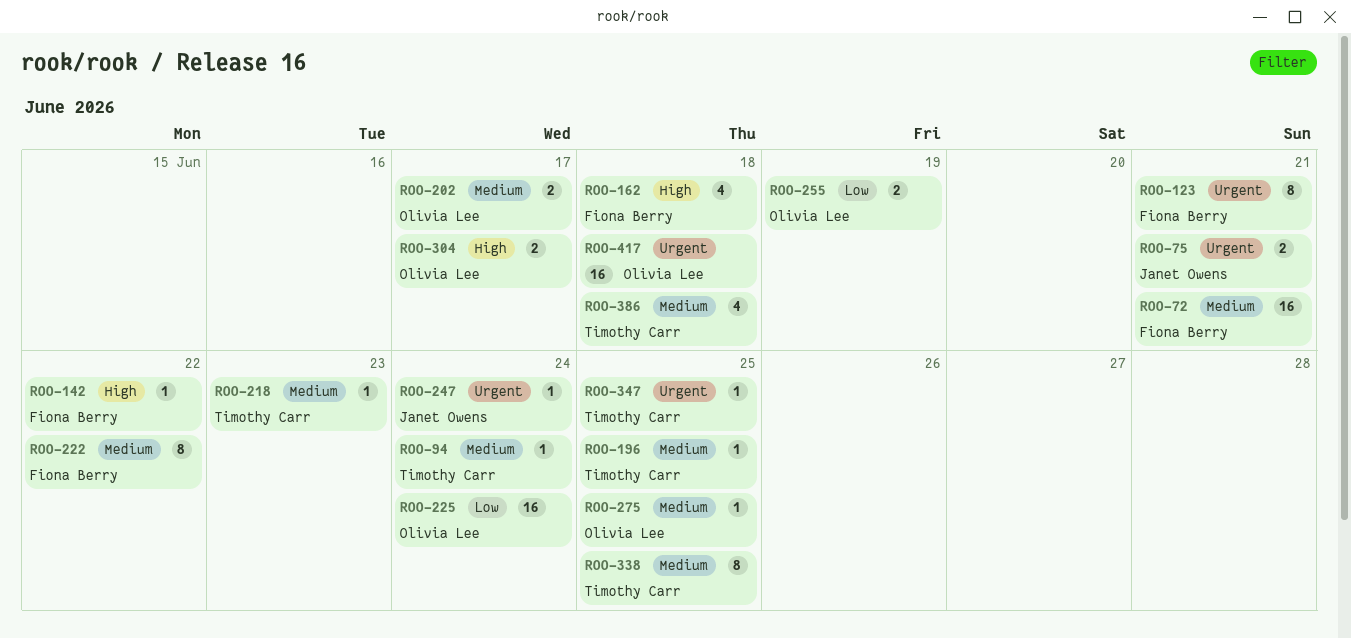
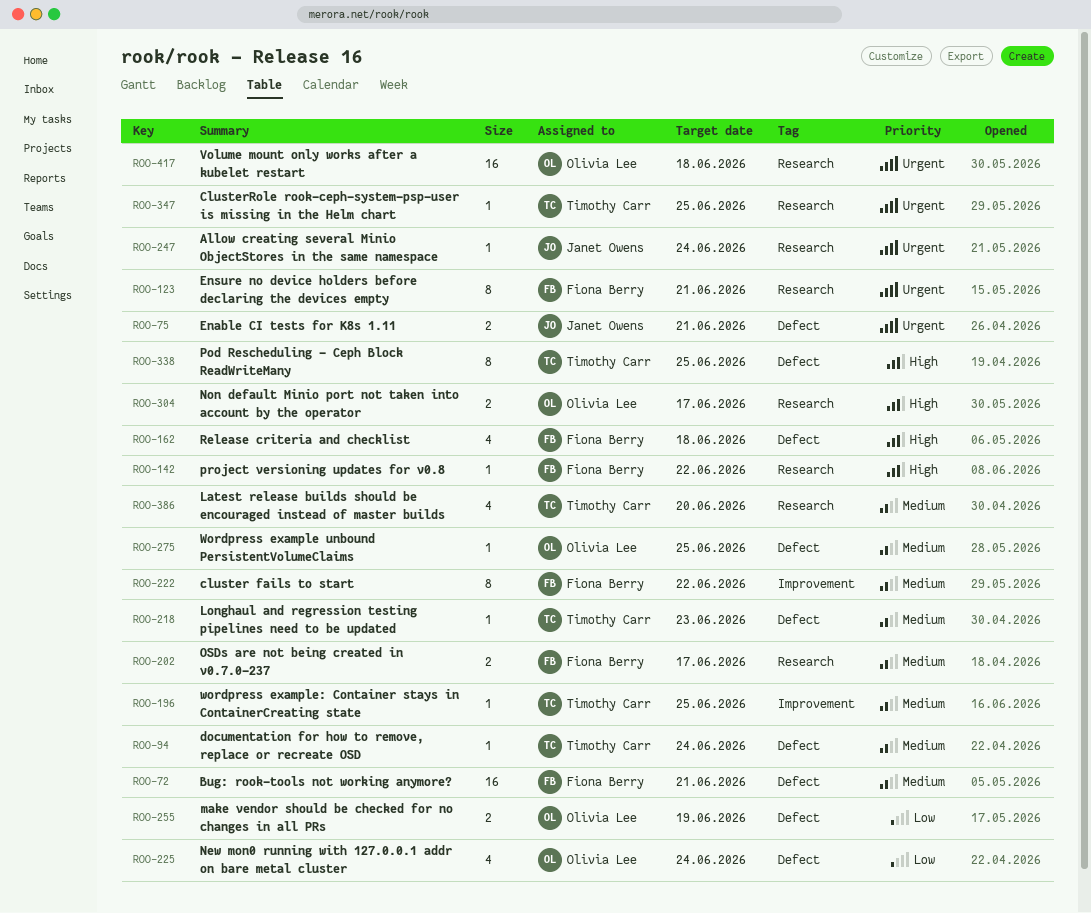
ROO-202, owner: Olivia Lee -> Fiona Berry
ROO-225, estimate: 16 -> 4
ROO-338, priority: Medium -> High
ROO-386, due: Jun 18 -> Jun 20

